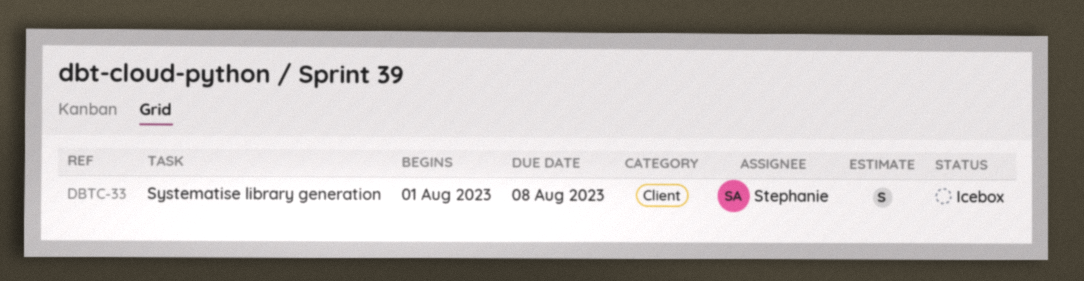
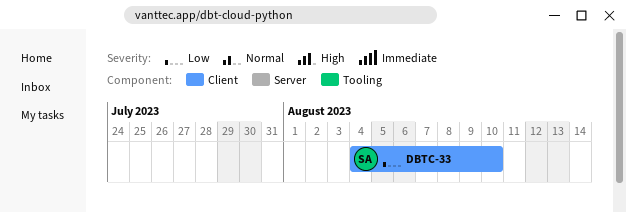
DBTC-33, start: Aug 1 -> Aug 4
DBTC-33, due: Aug 8 -> Aug 10

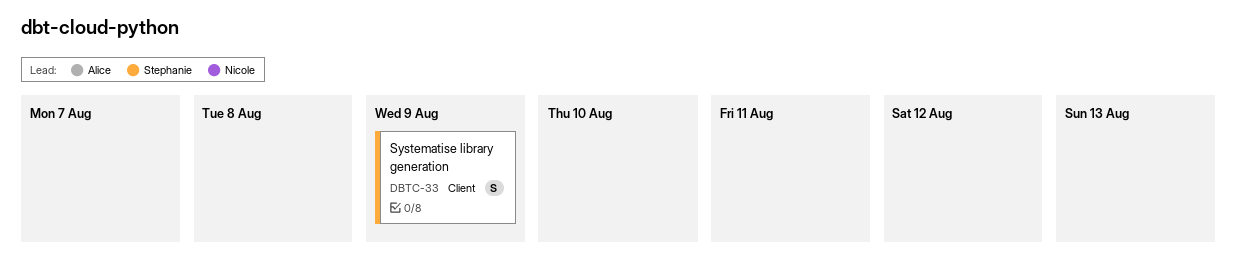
DBTC-33, due: Aug 10 -> Aug 9

